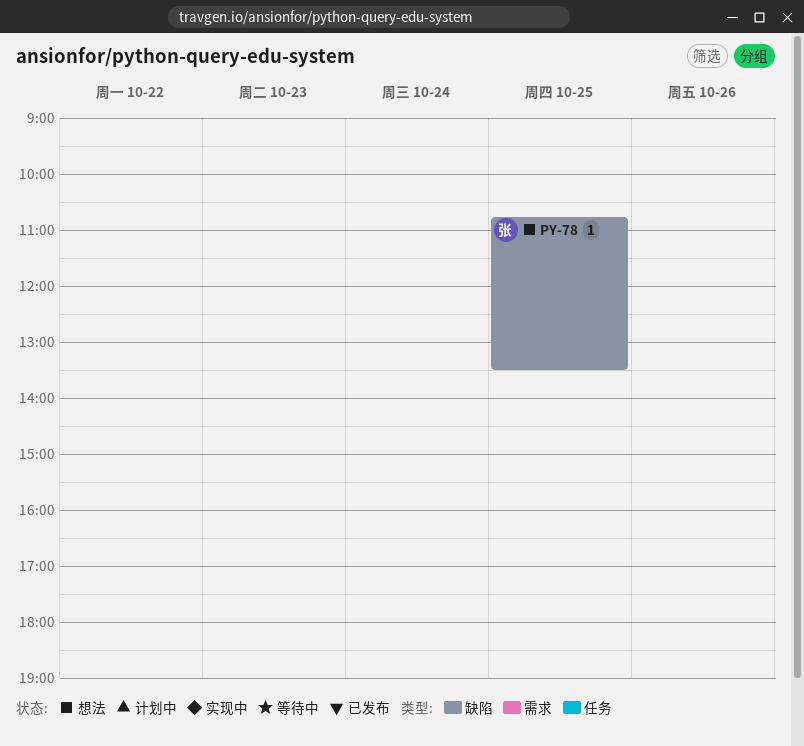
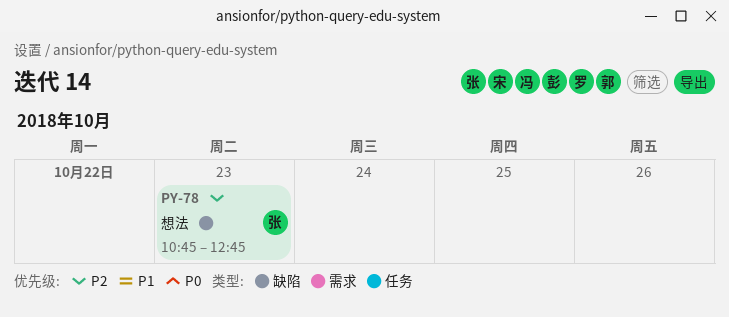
PY-78, day: Oct 25 -> Oct 23
PY-78, ends: 13:30 -> 12:45

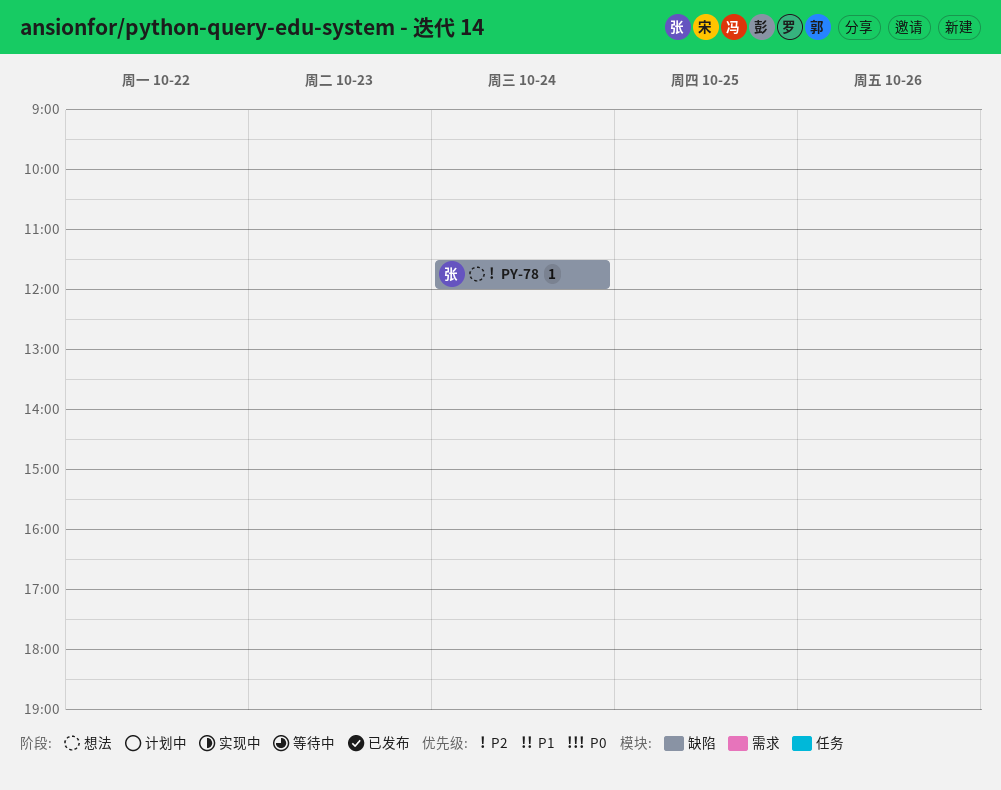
PY-78, day: Oct 23 -> Oct 24
PY-78, begins: 10:45 -> 11:30
PY-78, ends: 12:45 -> 12:00

